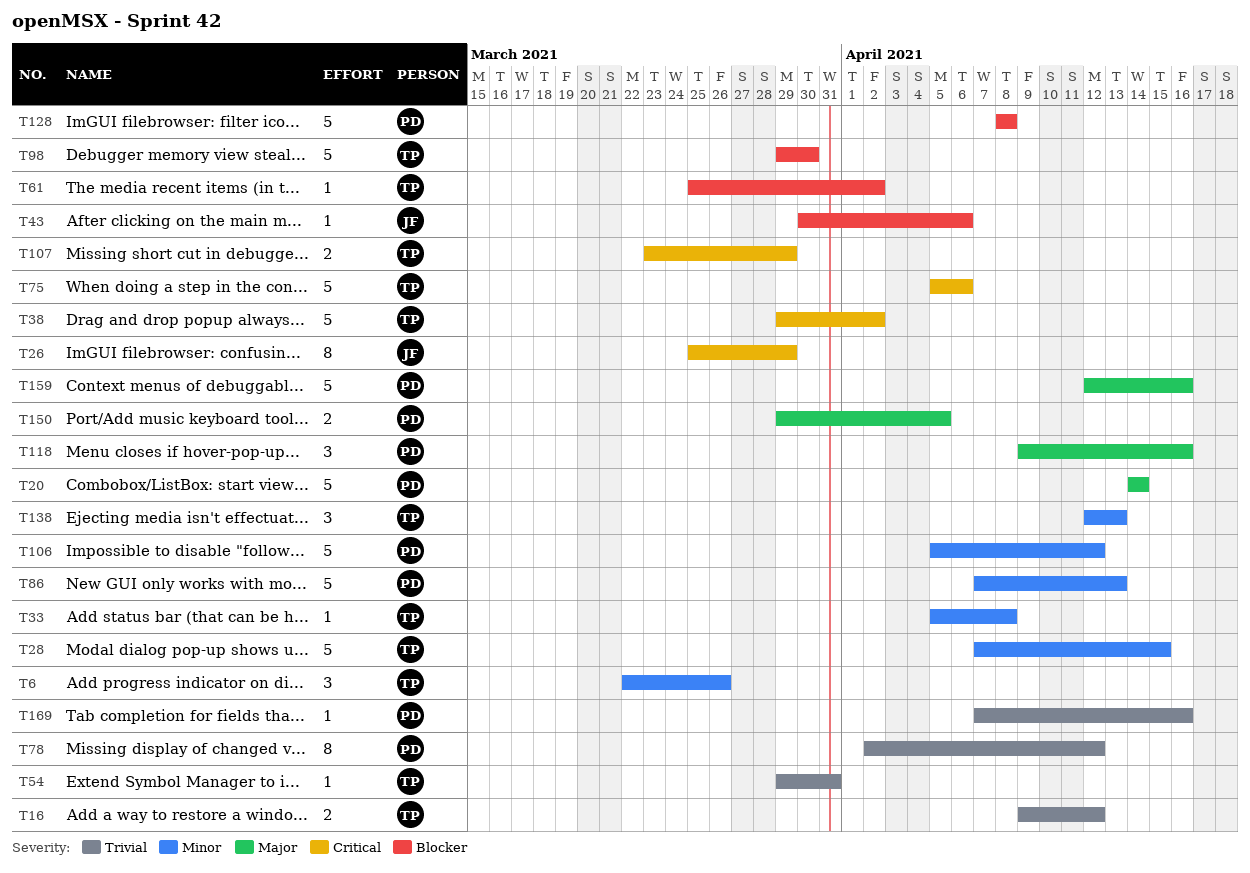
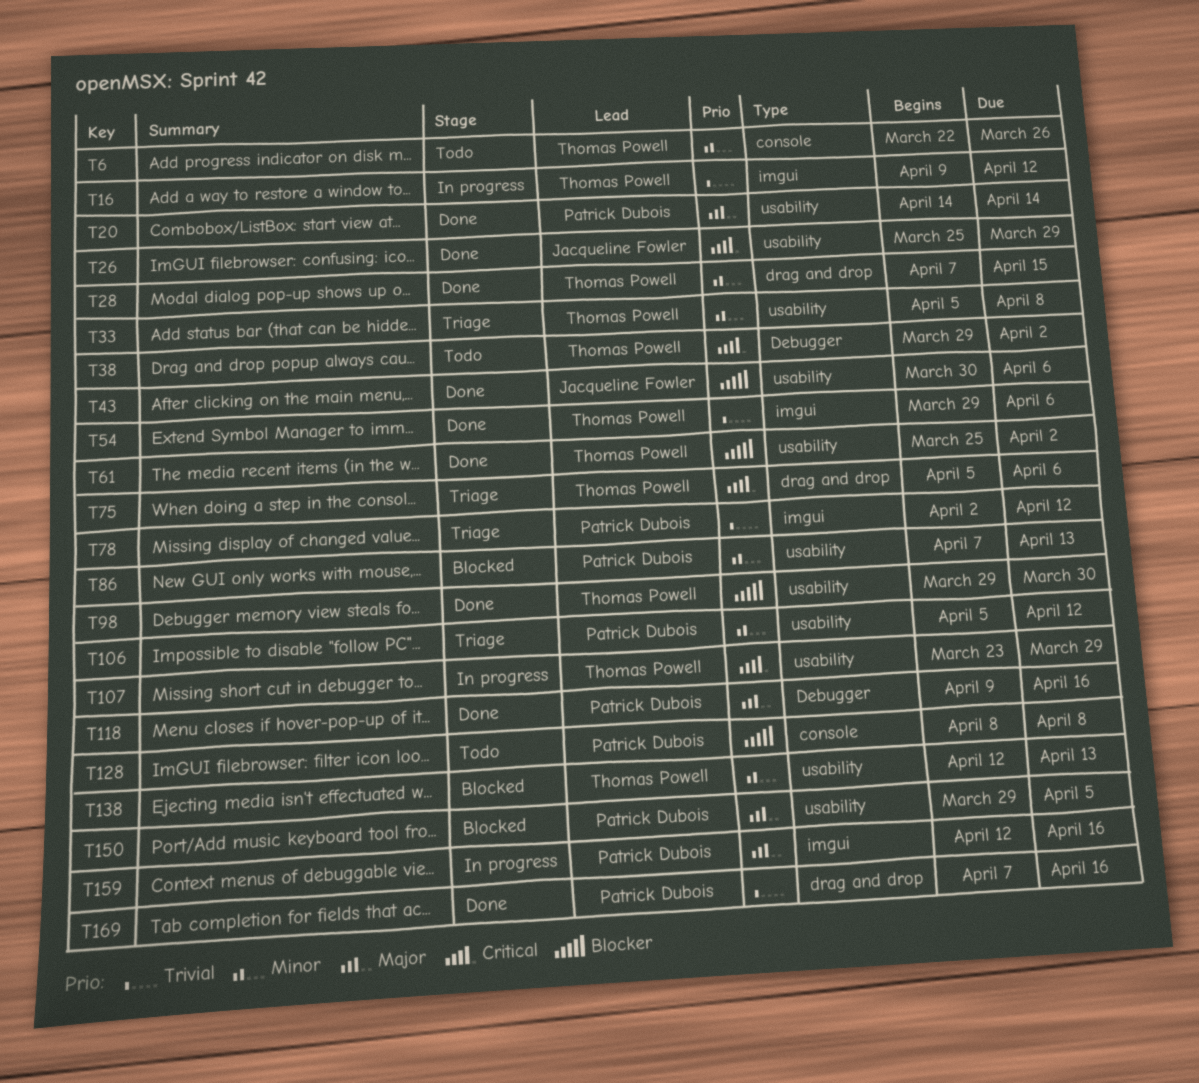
T54, due: Mar 31 -> Apr 6

